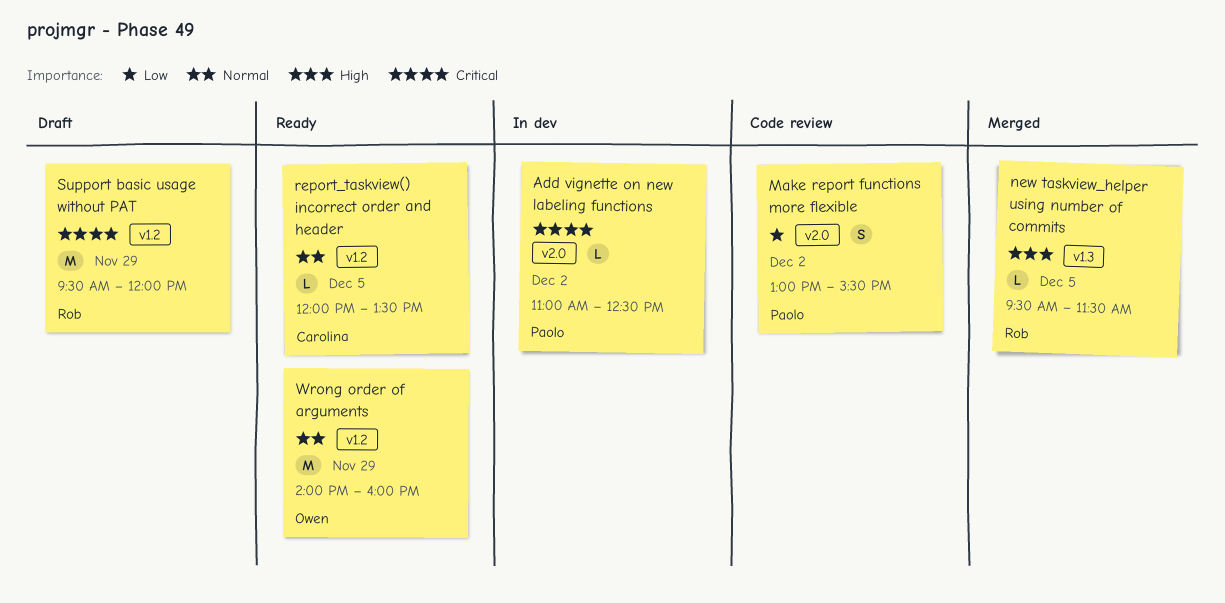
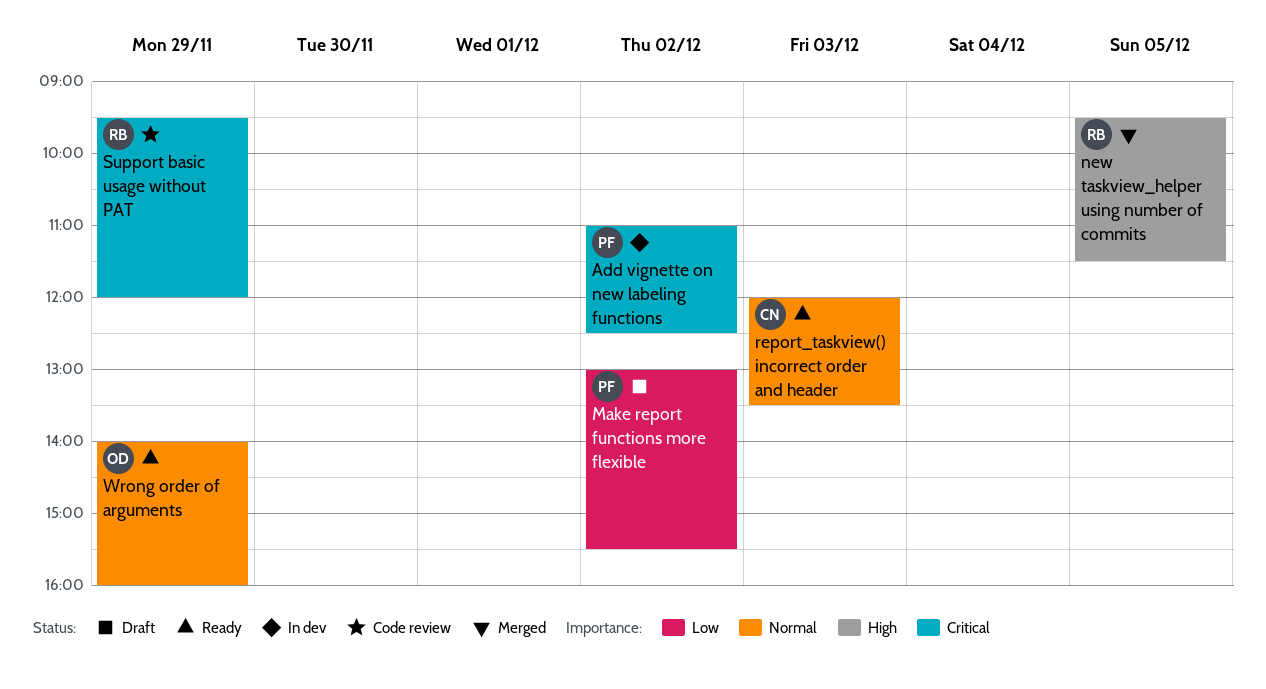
Make report functions more flexible, status: Code review -> Draft
report_taskview() incorrect order and header, day: Dec 5 -> Dec 3
Support basic usage without PAT, status: Draft -> Code review

